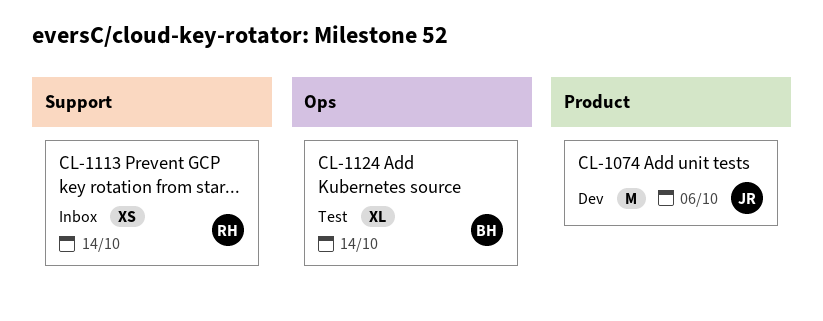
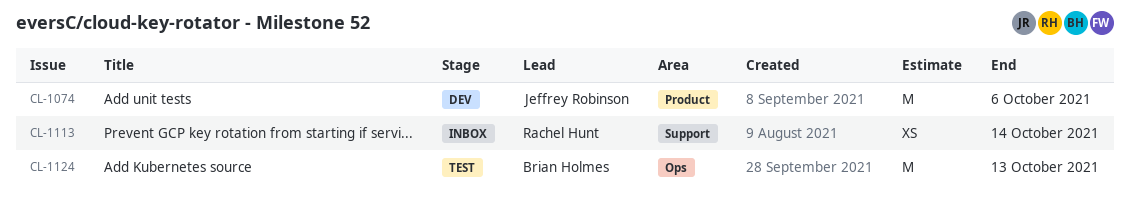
CL-1124, estimate: XL -> M
CL-1124, due: Oct 14 -> Oct 13

